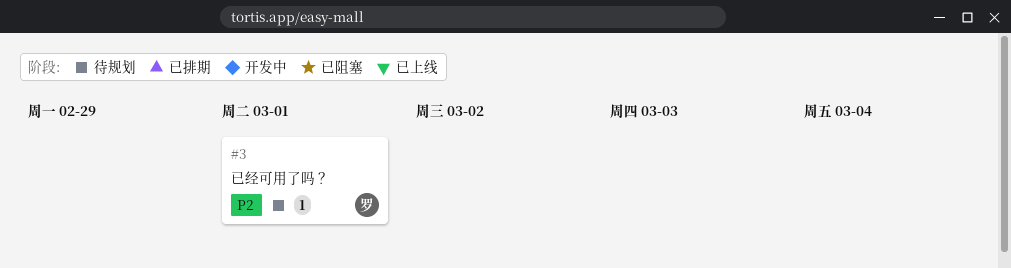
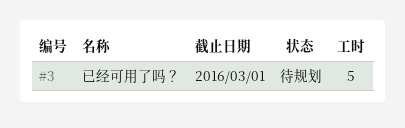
#3, estimate: 1 -> 5

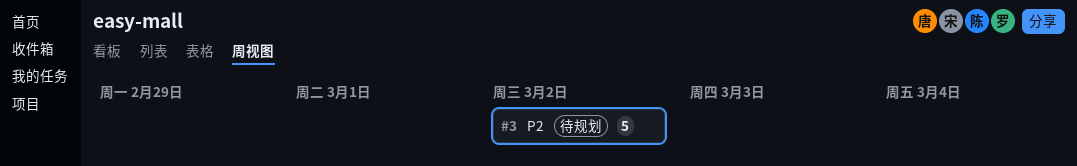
#3, due: Mar 1 -> Mar 2

